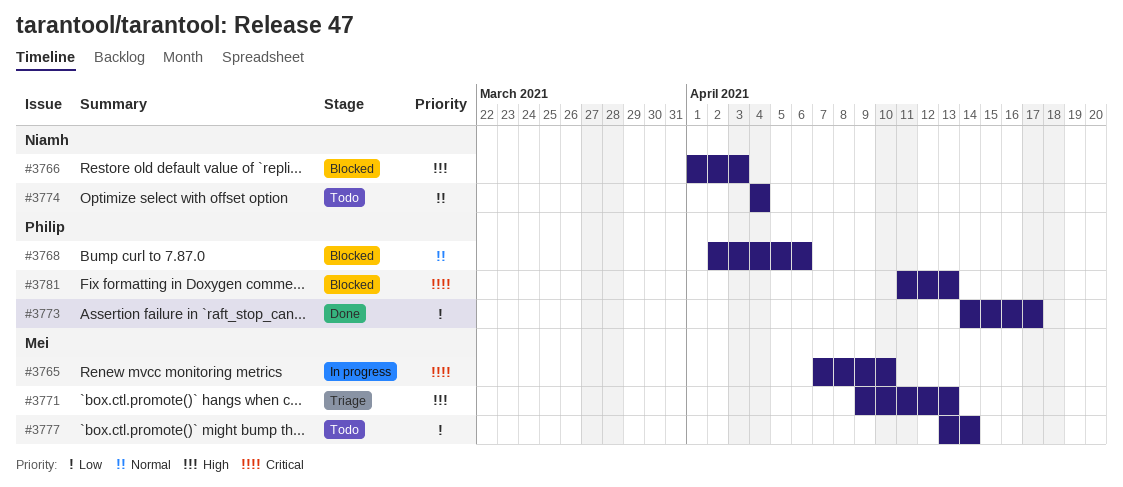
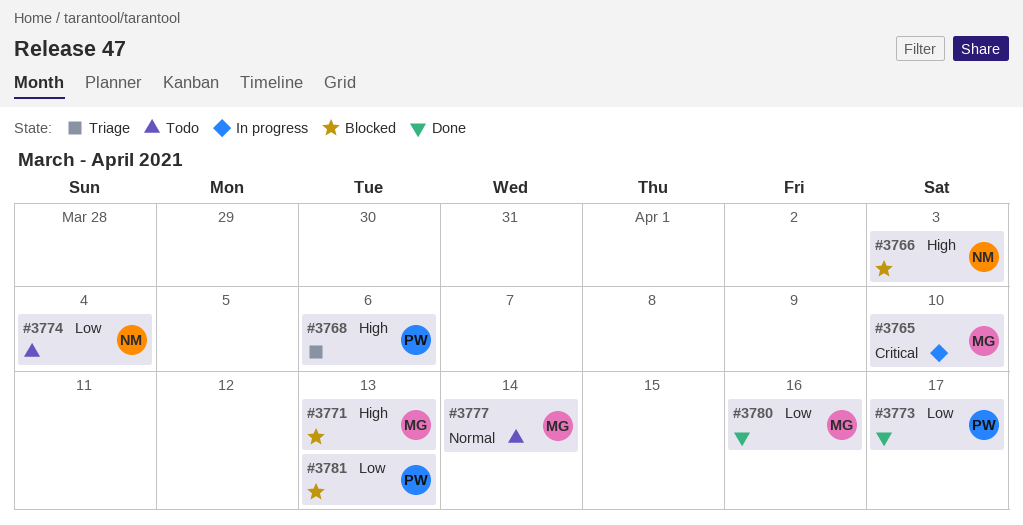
#3768, status: Blocked -> Triage
#3768, priority: Normal -> High
#3771, status: Triage -> Blocked
#3774, priority: Normal -> Low
#3777, priority: Low -> Normal
#3780: none -> present
#3781, priority: Critical -> Low

